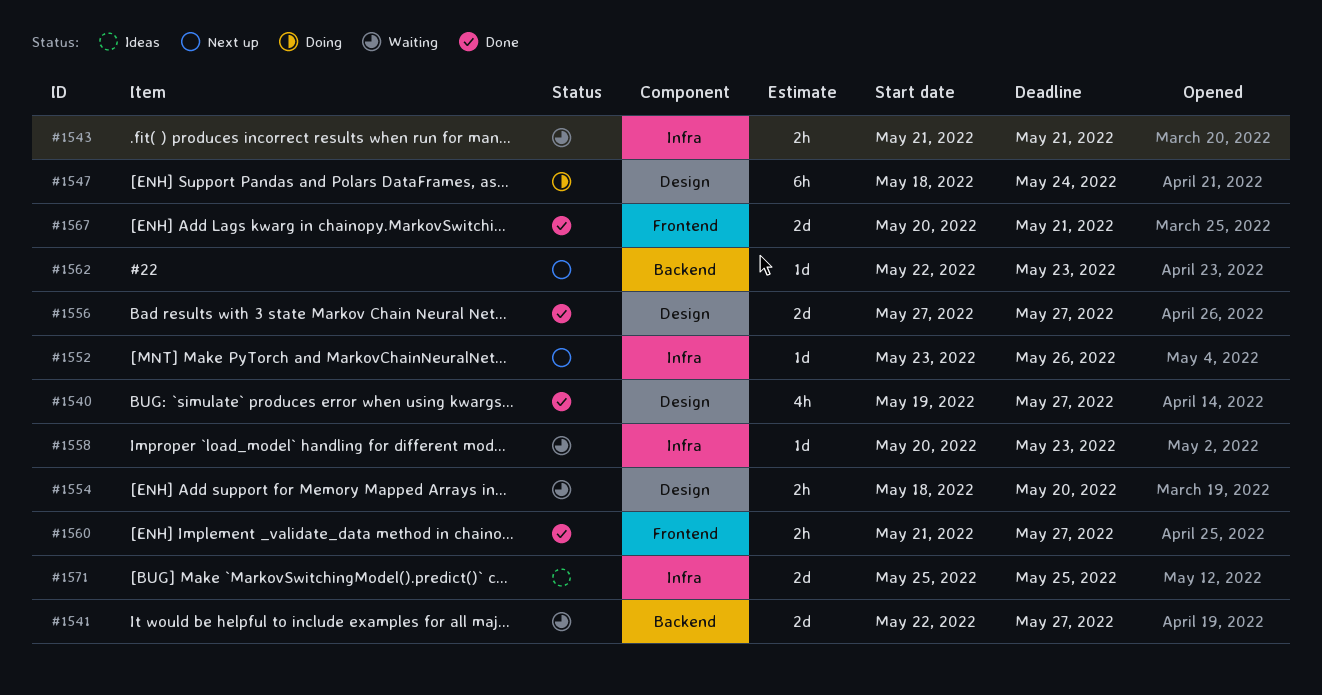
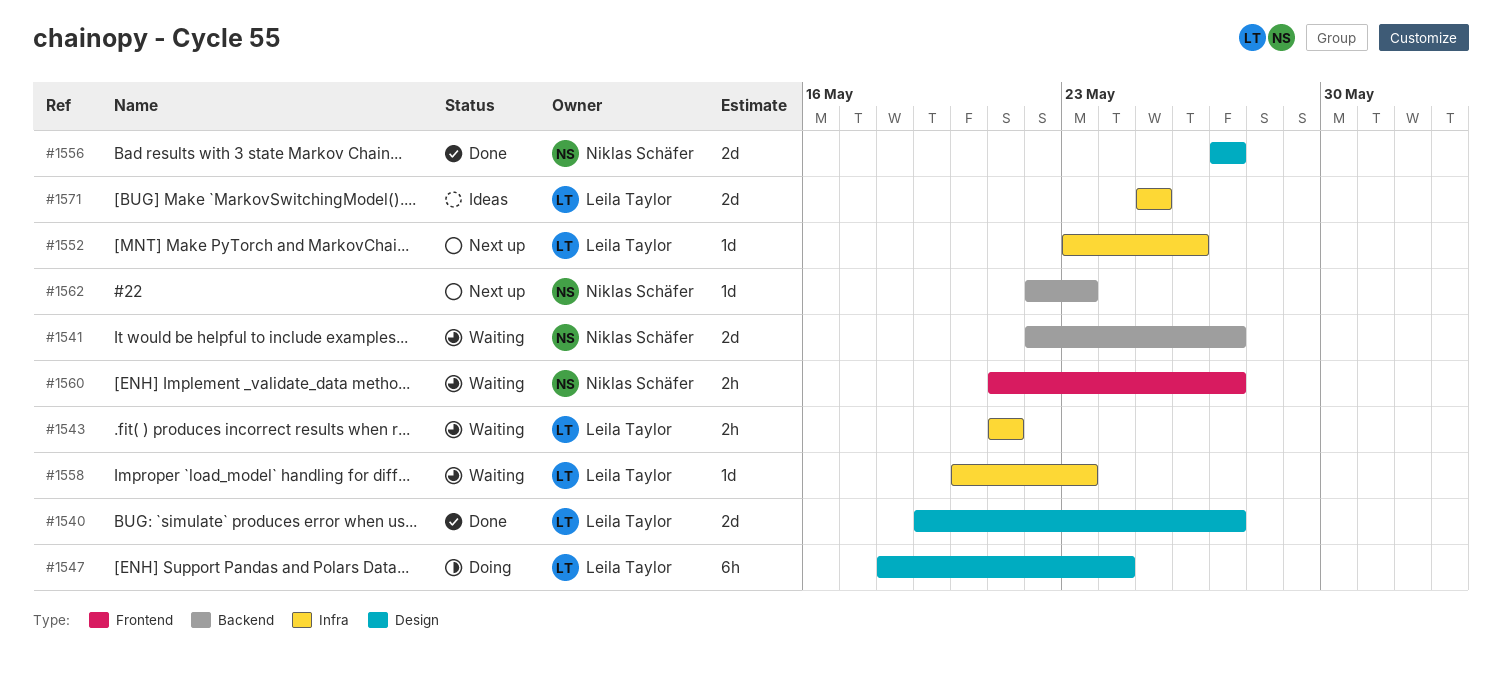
#1540, estimate: 4h -> 2d
#1554: present -> none
#1560, status: Done -> Waiting
#1567: present -> none

